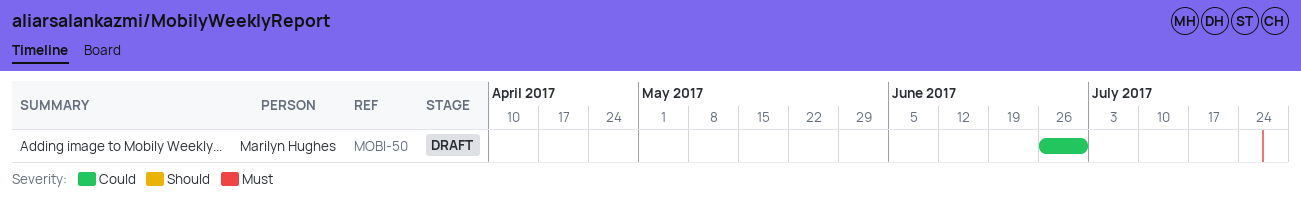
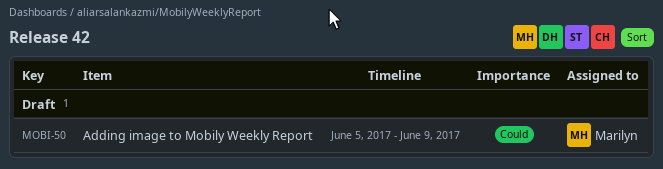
MOBI-50, start: Jun 26 -> Jun 5
MOBI-50, due: Jun 30 -> Jun 9

